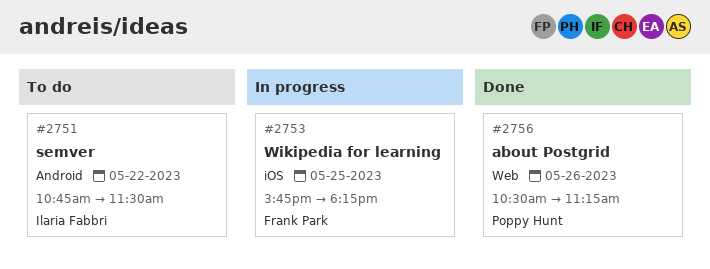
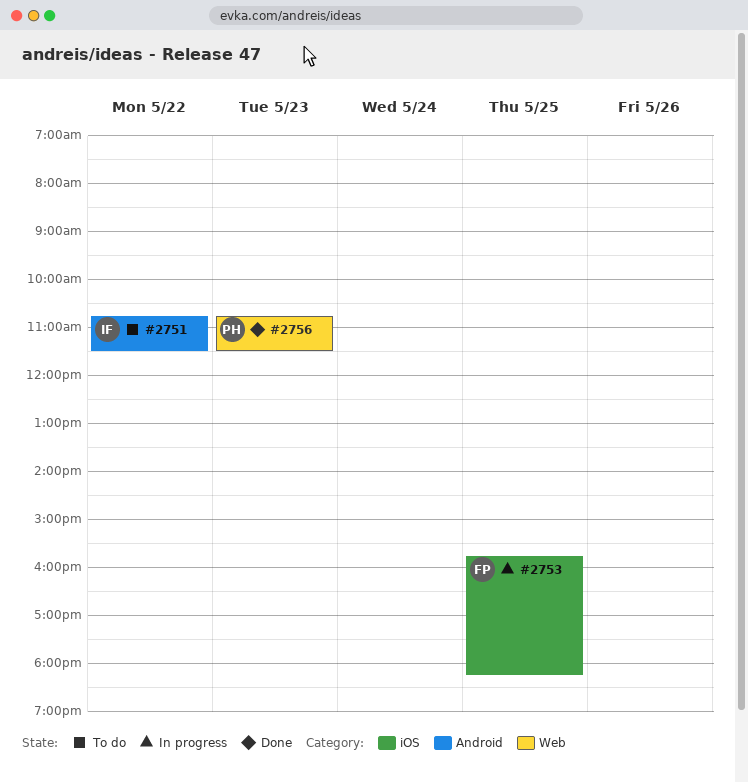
#2756, day: May 26 -> May 23
#2756, begins: 10:30 -> 10:45
#2756, ends: 11:15 -> 11:30

